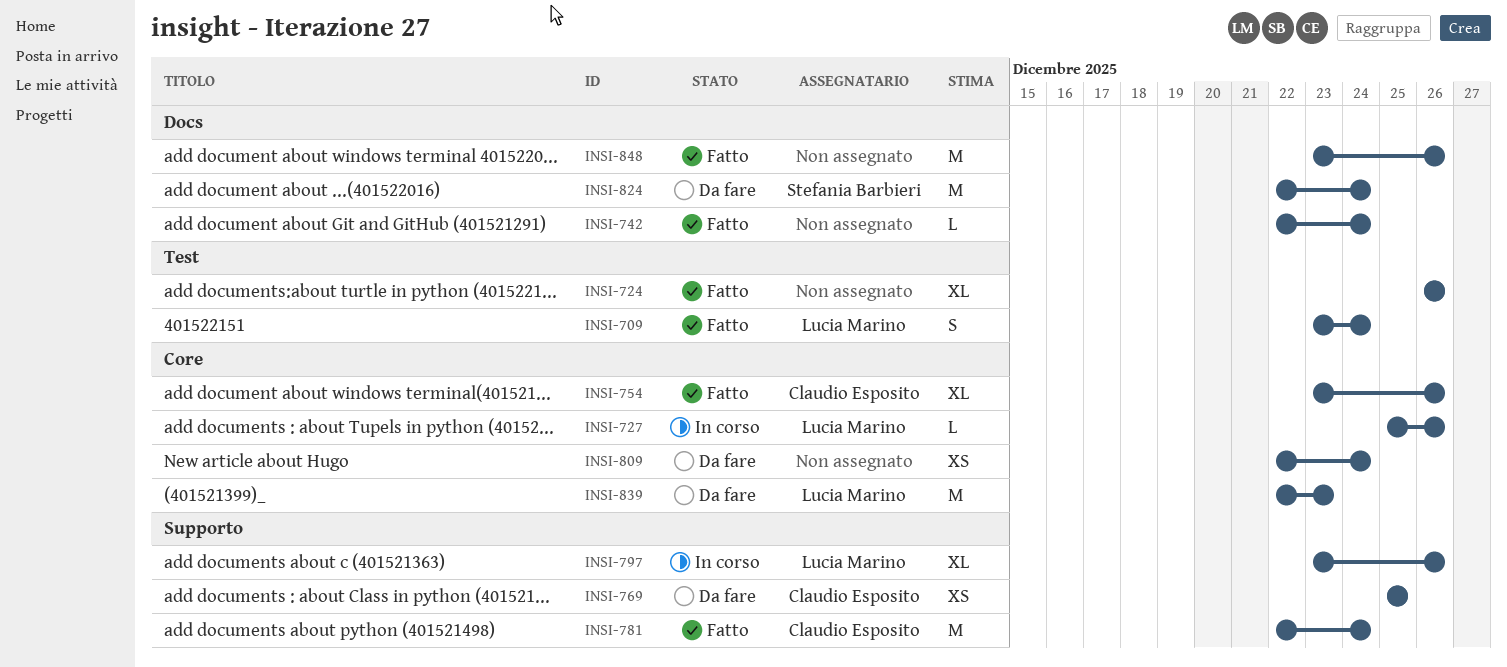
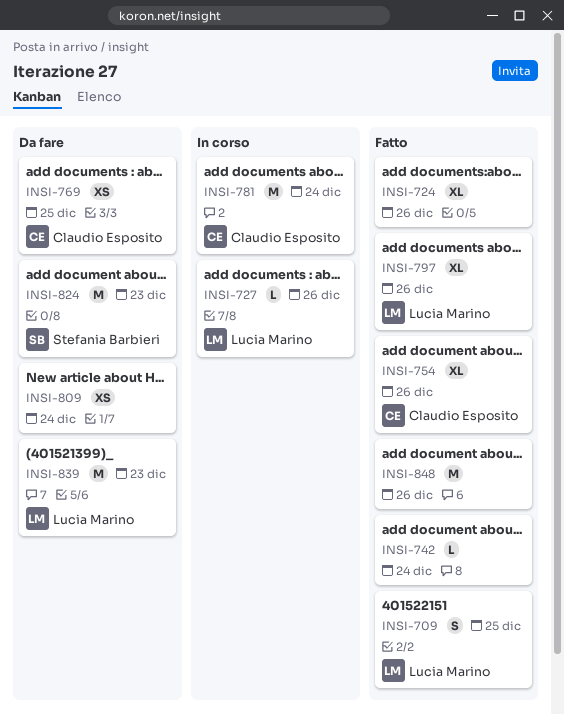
INSI-709, due: Dec 24 -> Dec 25
INSI-781, status: Fatto -> In corso
INSI-797, status: In corso -> Fatto
INSI-824, due: Dec 24 -> Dec 23

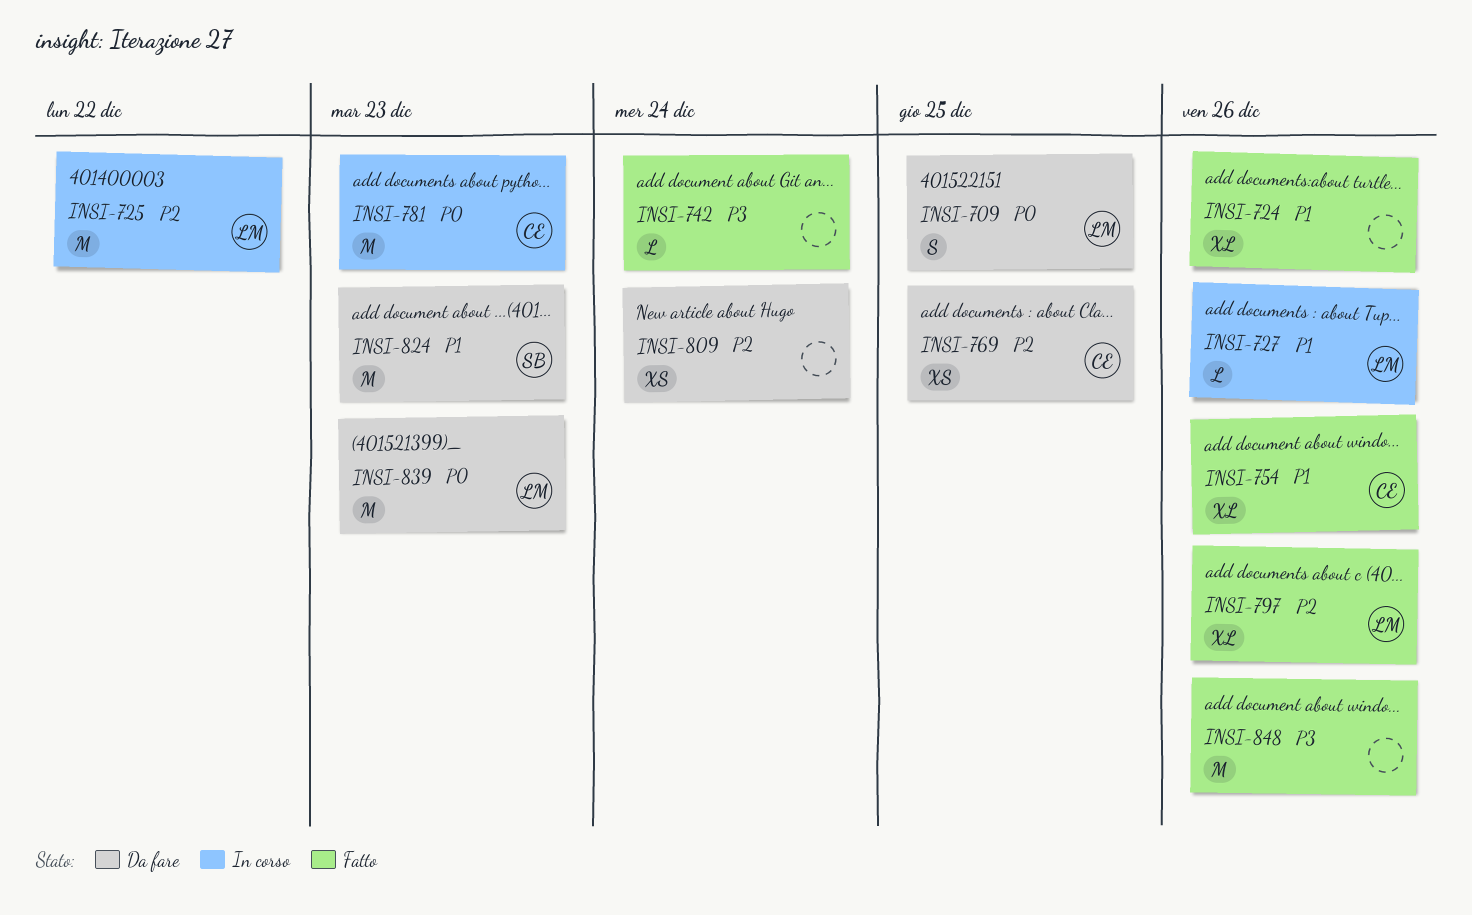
INSI-709, status: Fatto -> Da fare
INSI-725: none -> present
INSI-781, due: Dec 24 -> Dec 23

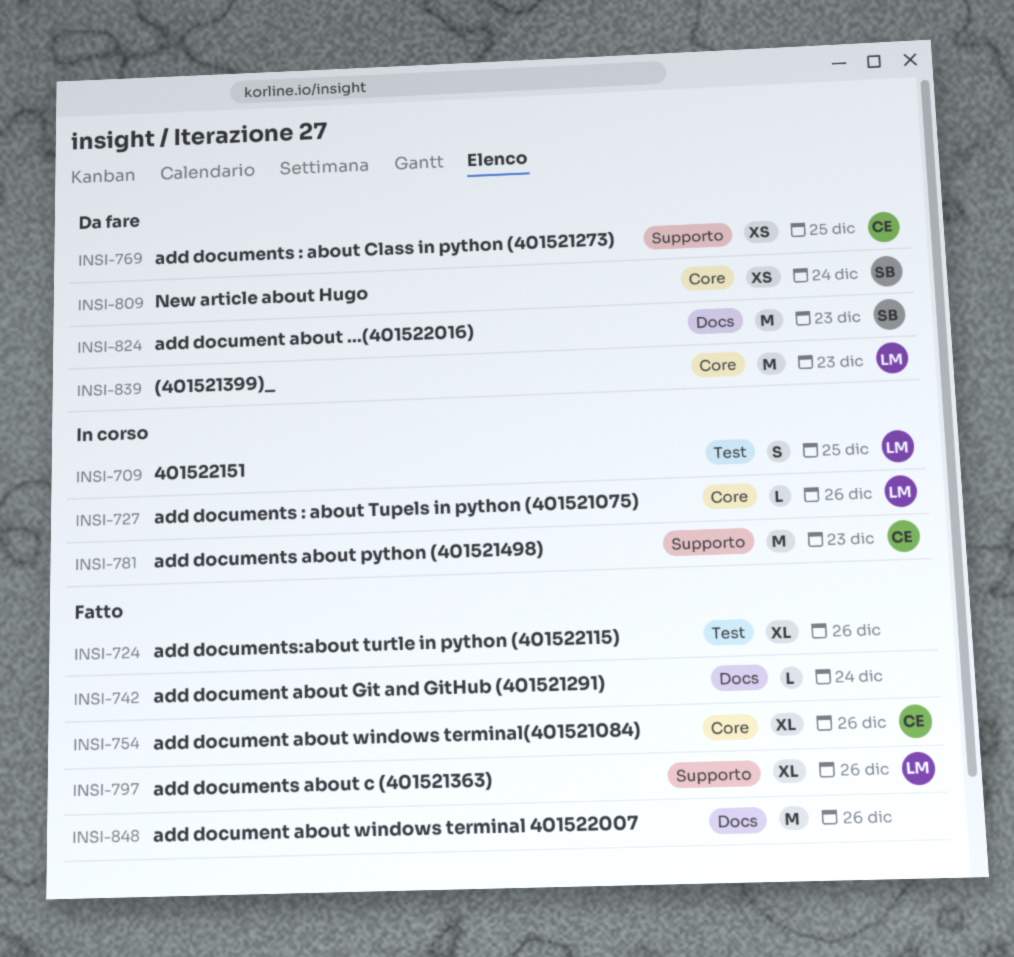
INSI-709, status: Da fare -> In corso
INSI-725: present -> none
INSI-809, owner: none -> SB

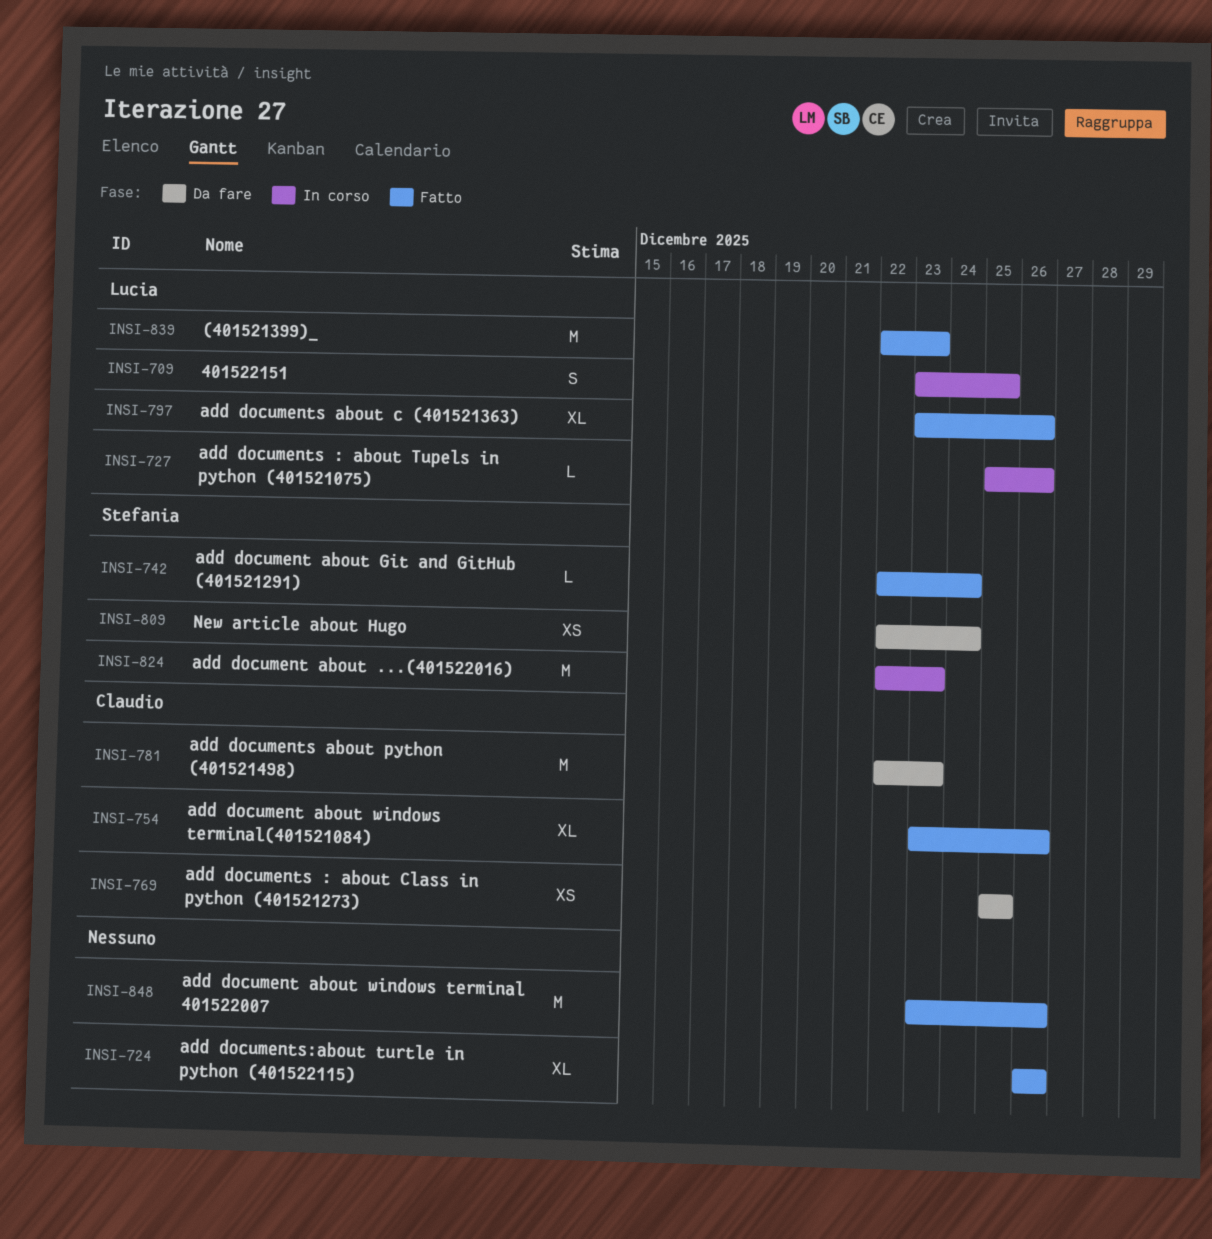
INSI-742, owner: none -> Stefania
INSI-781, status: In corso -> Da fare
INSI-824, status: Da fare -> In corso
INSI-839, status: Da fare -> Fatto

